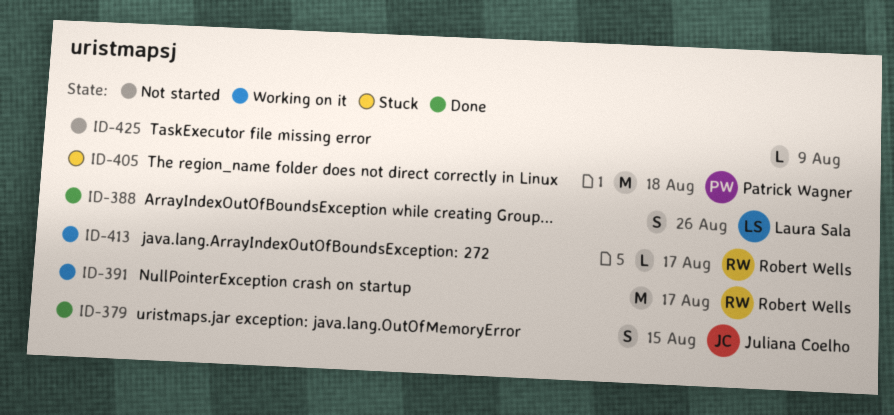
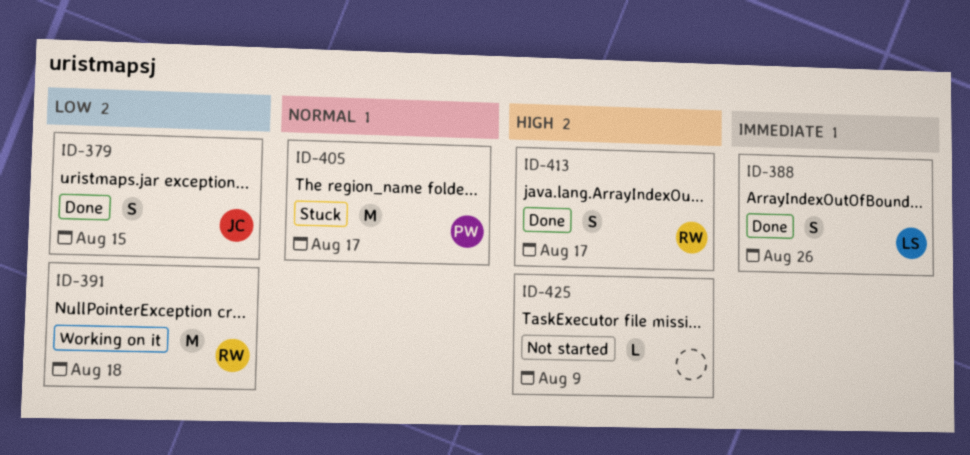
ID-391, due: Aug 17 -> Aug 18
ID-405, due: Aug 18 -> Aug 17
ID-413, status: Working on it -> Done
ID-413, estimate: L -> S

